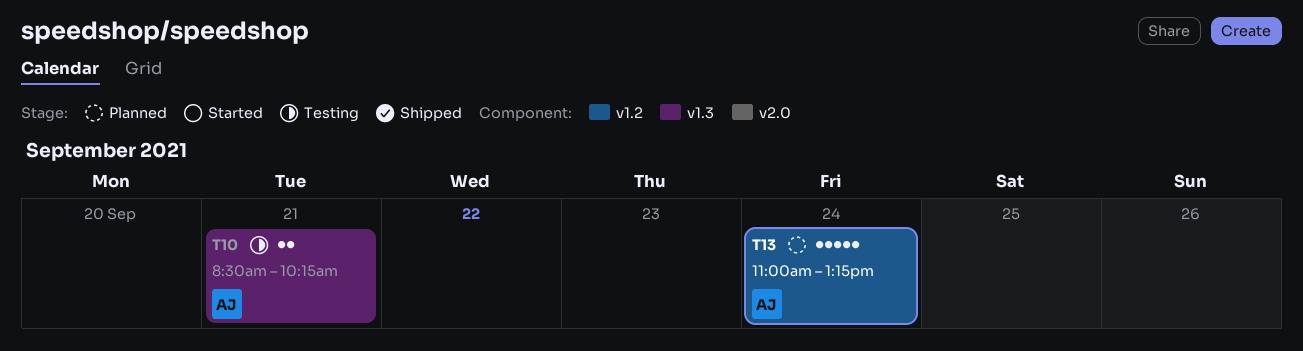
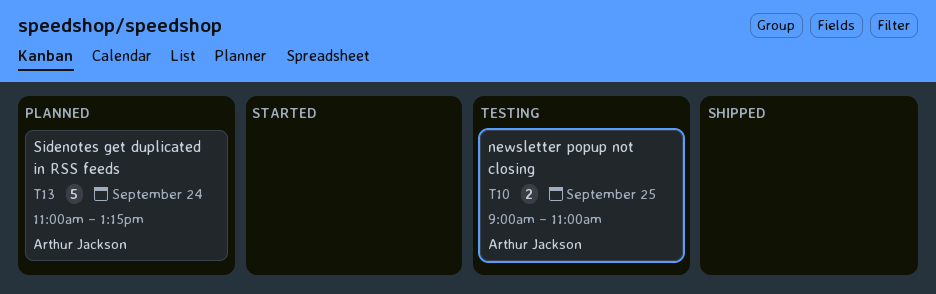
T10, day: Sep 21 -> Sep 25
T10, begins: 08:30 -> 09:00
T10, ends: 10:15 -> 11:00

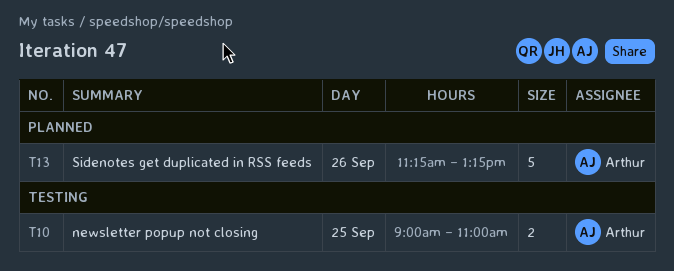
T13, day: Sep 24 -> Sep 26
T13, begins: 11:00 -> 11:15

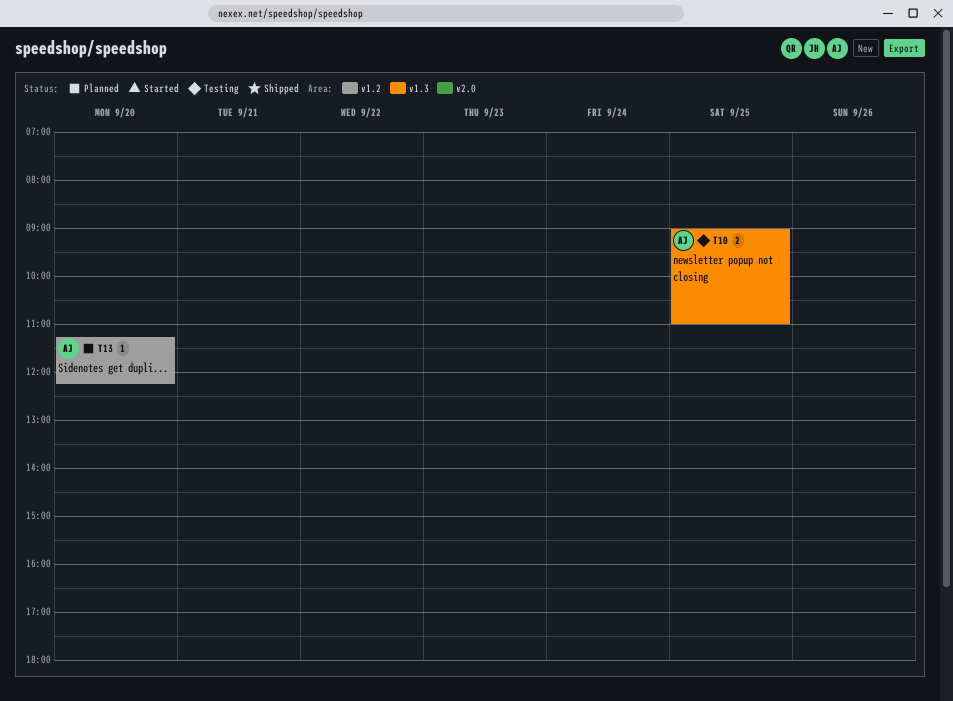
T13, estimate: 5 -> 1
T13, day: Sep 26 -> Sep 20
T13, ends: 13:15 -> 12:15

